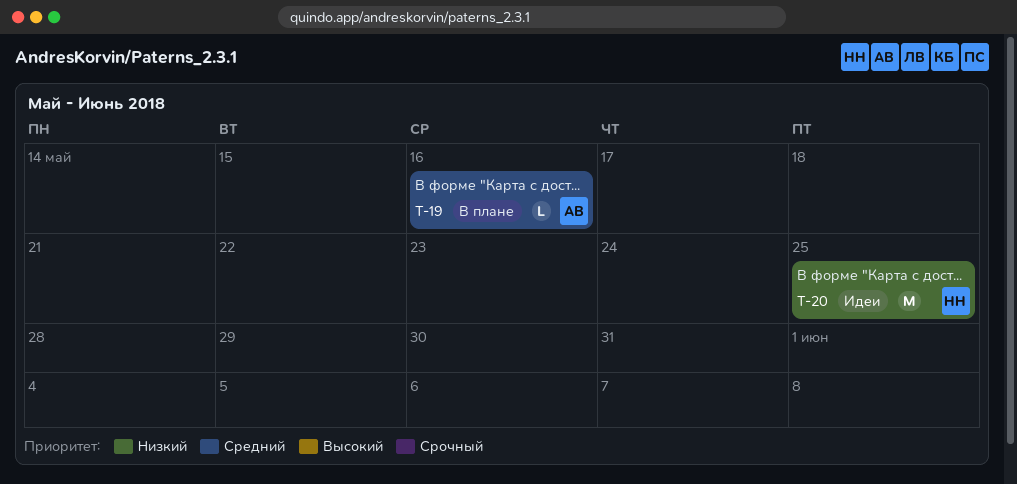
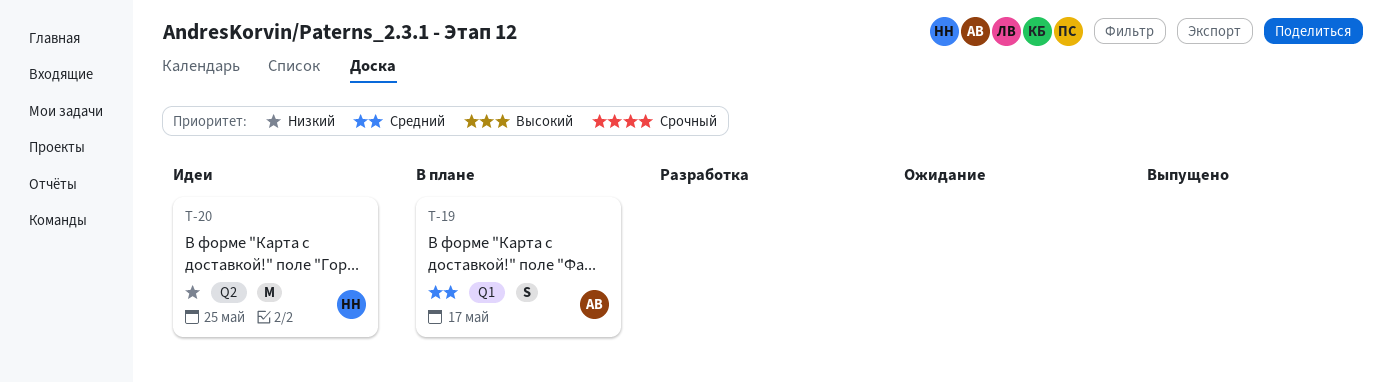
T-19, estimate: L -> S
T-19, due: May 16 -> May 17

